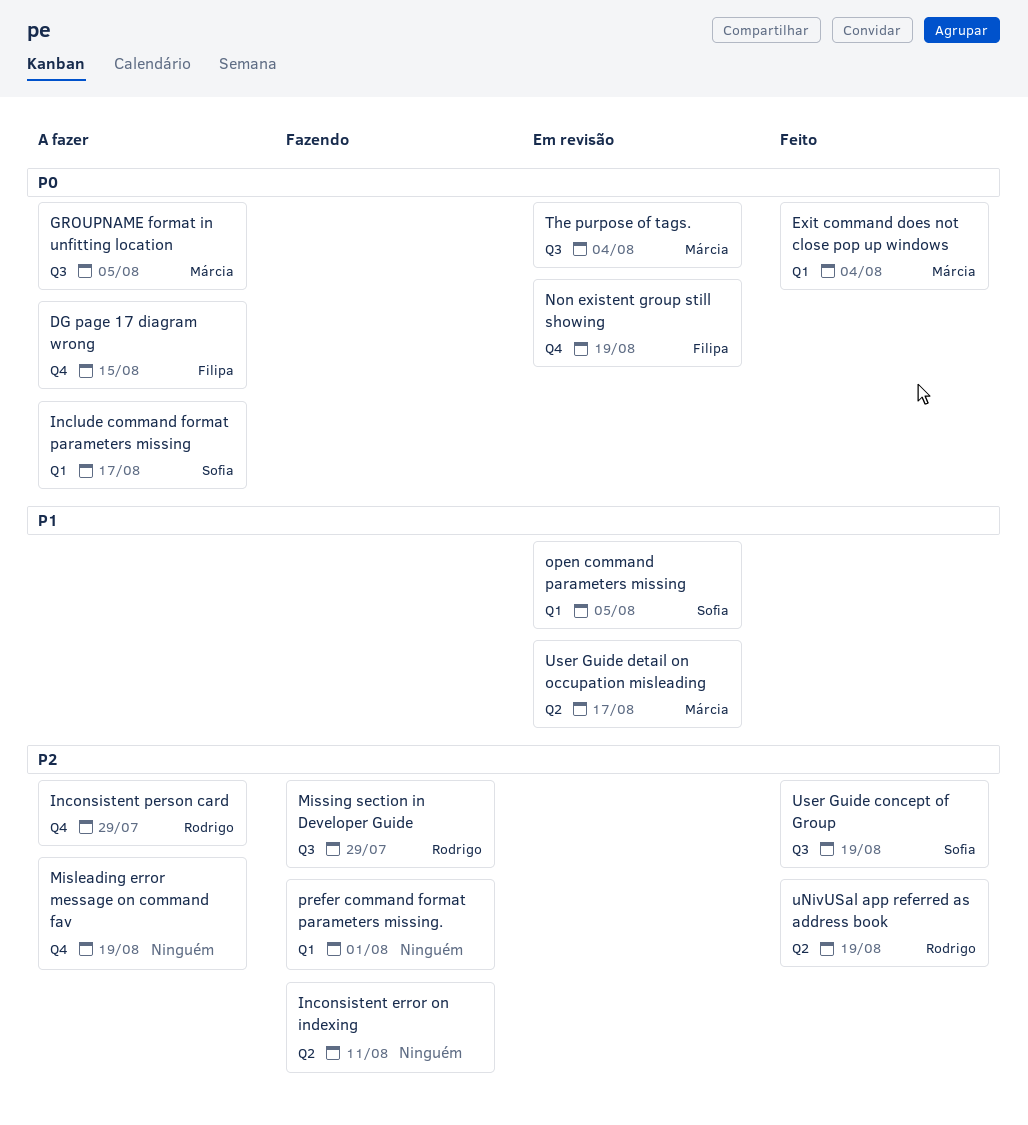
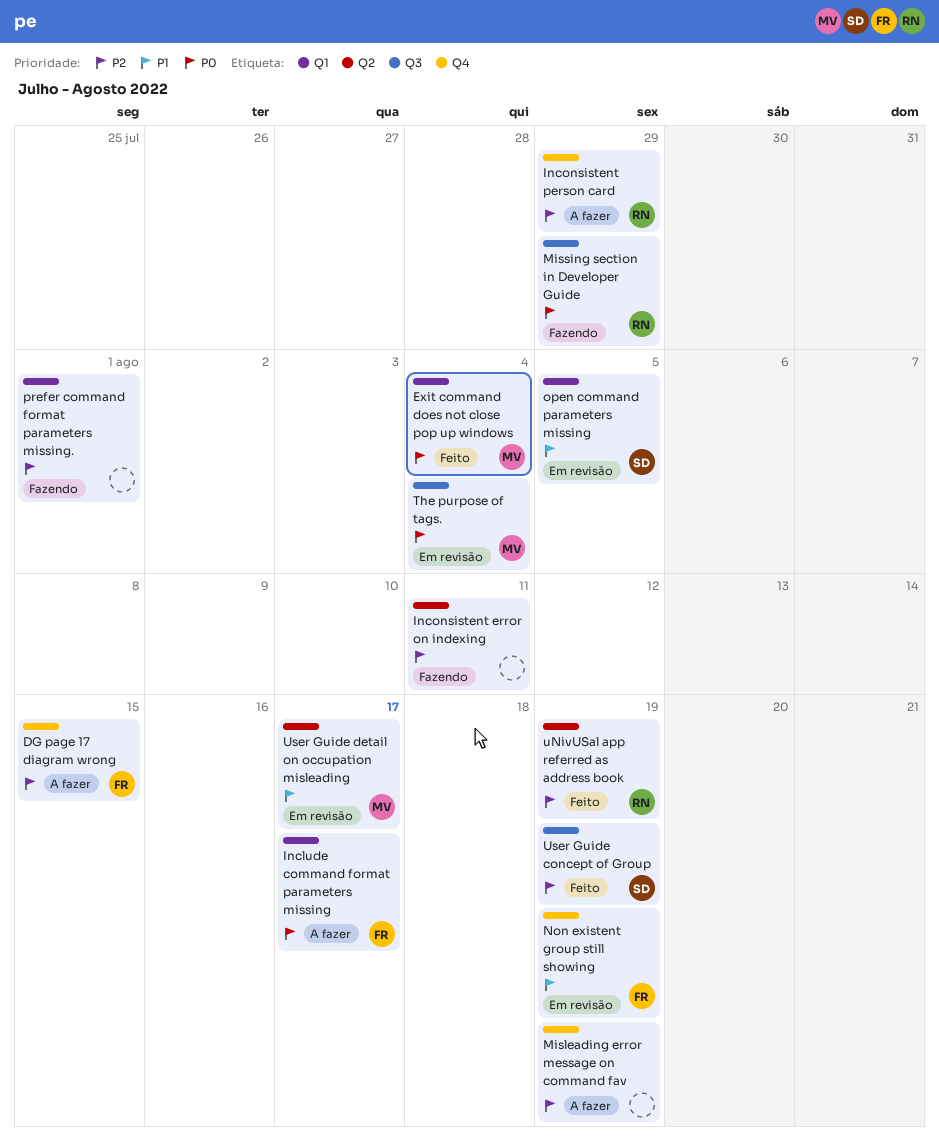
DG page 17 diagram wrong, priority: P0 -> P2
GROUPNAME format in unfitting location: present -> none
Include command format parameters missing, owner: Sofia -> Filipa
Missing section in Developer Guide, priority: P2 -> P0
Non existent group still showing, priority: P0 -> P1

